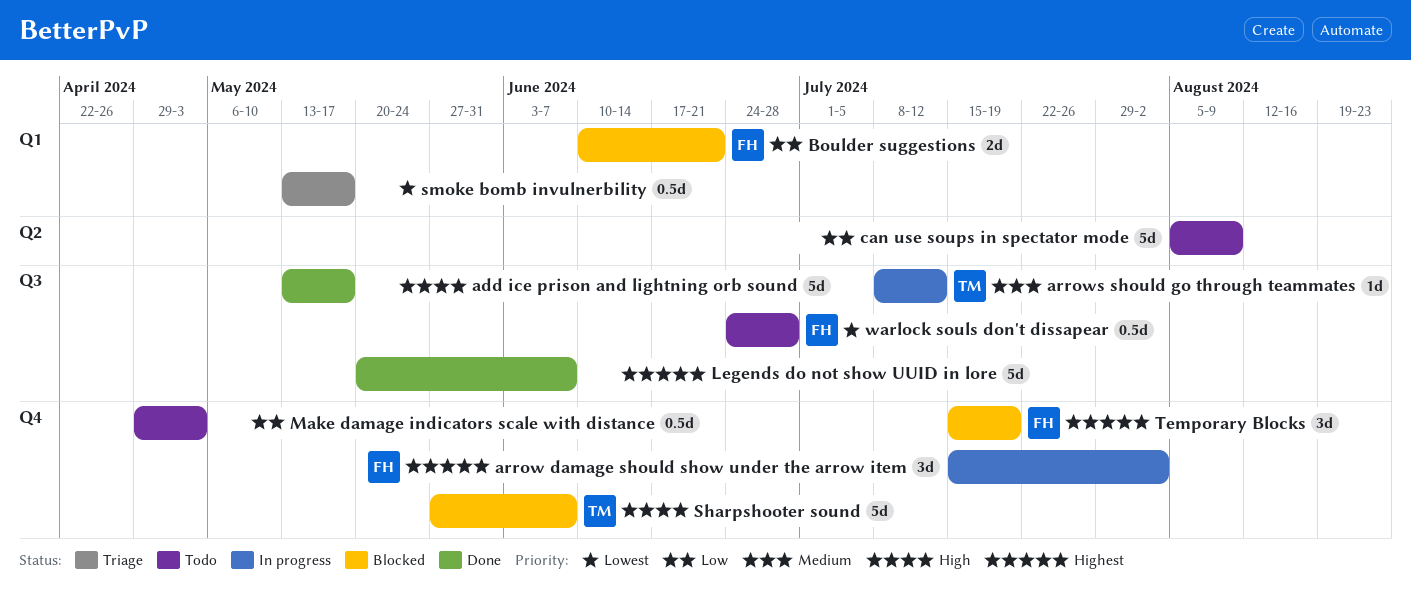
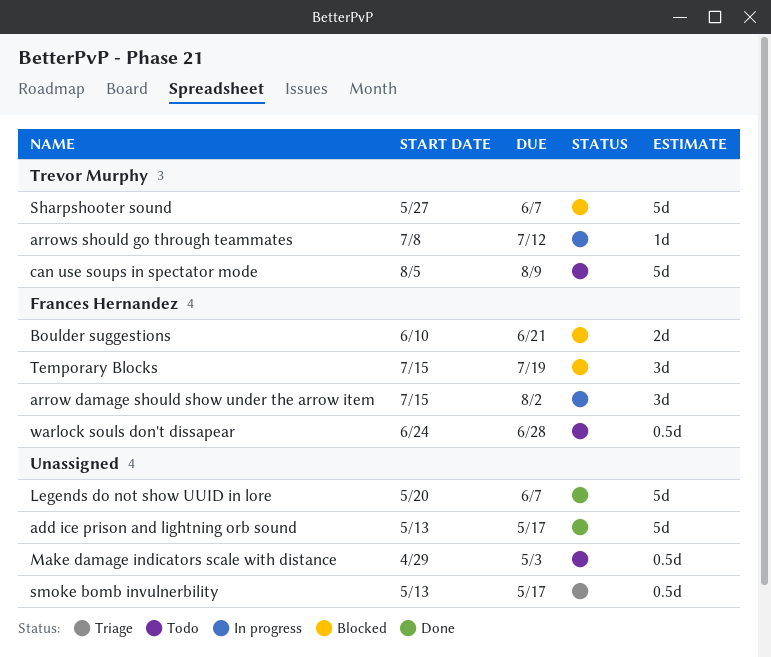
can use soups in spectator mode, owner: none -> Trevor Murphy

